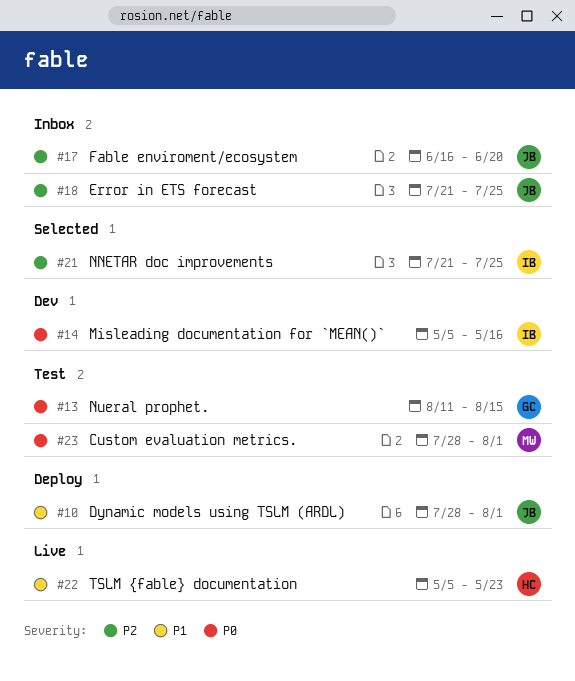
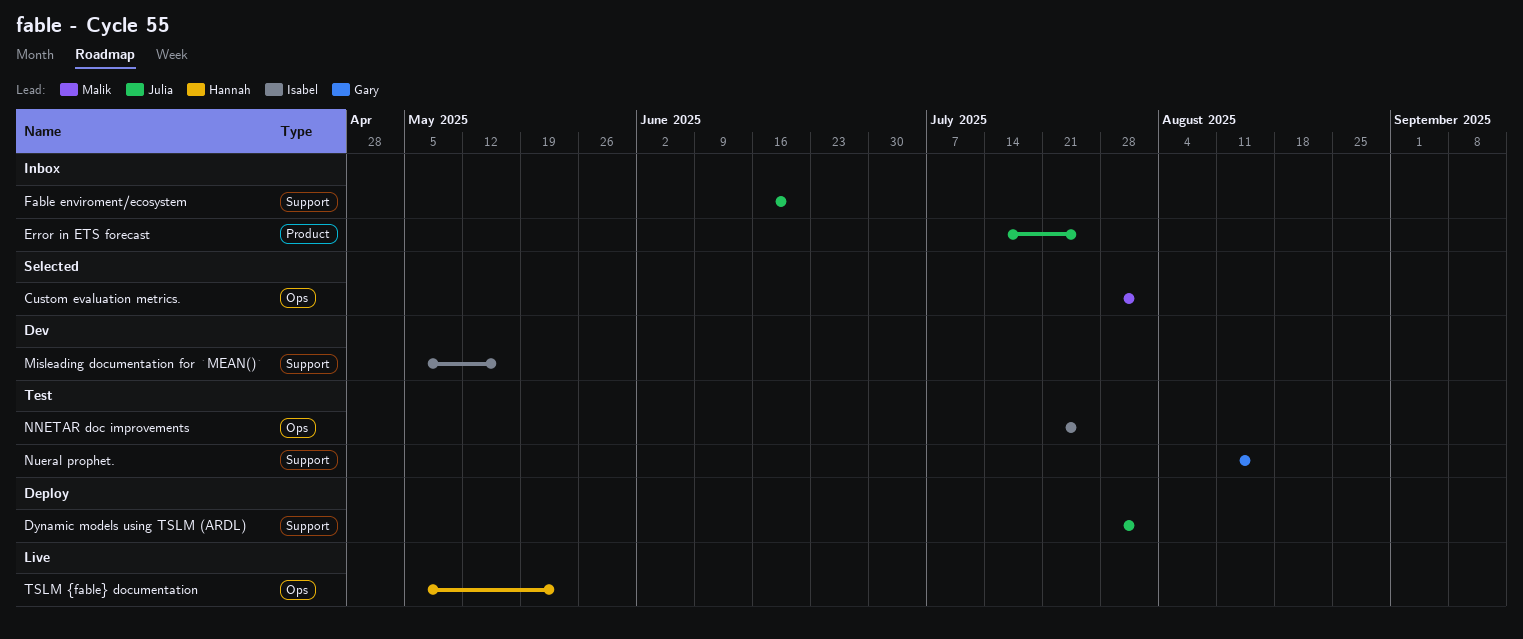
Custom evaluation metrics., status: Test -> Selected
Error in ETS forecast, start: Jul 21 -> Jul 14
NNETAR doc improvements, status: Selected -> Test

